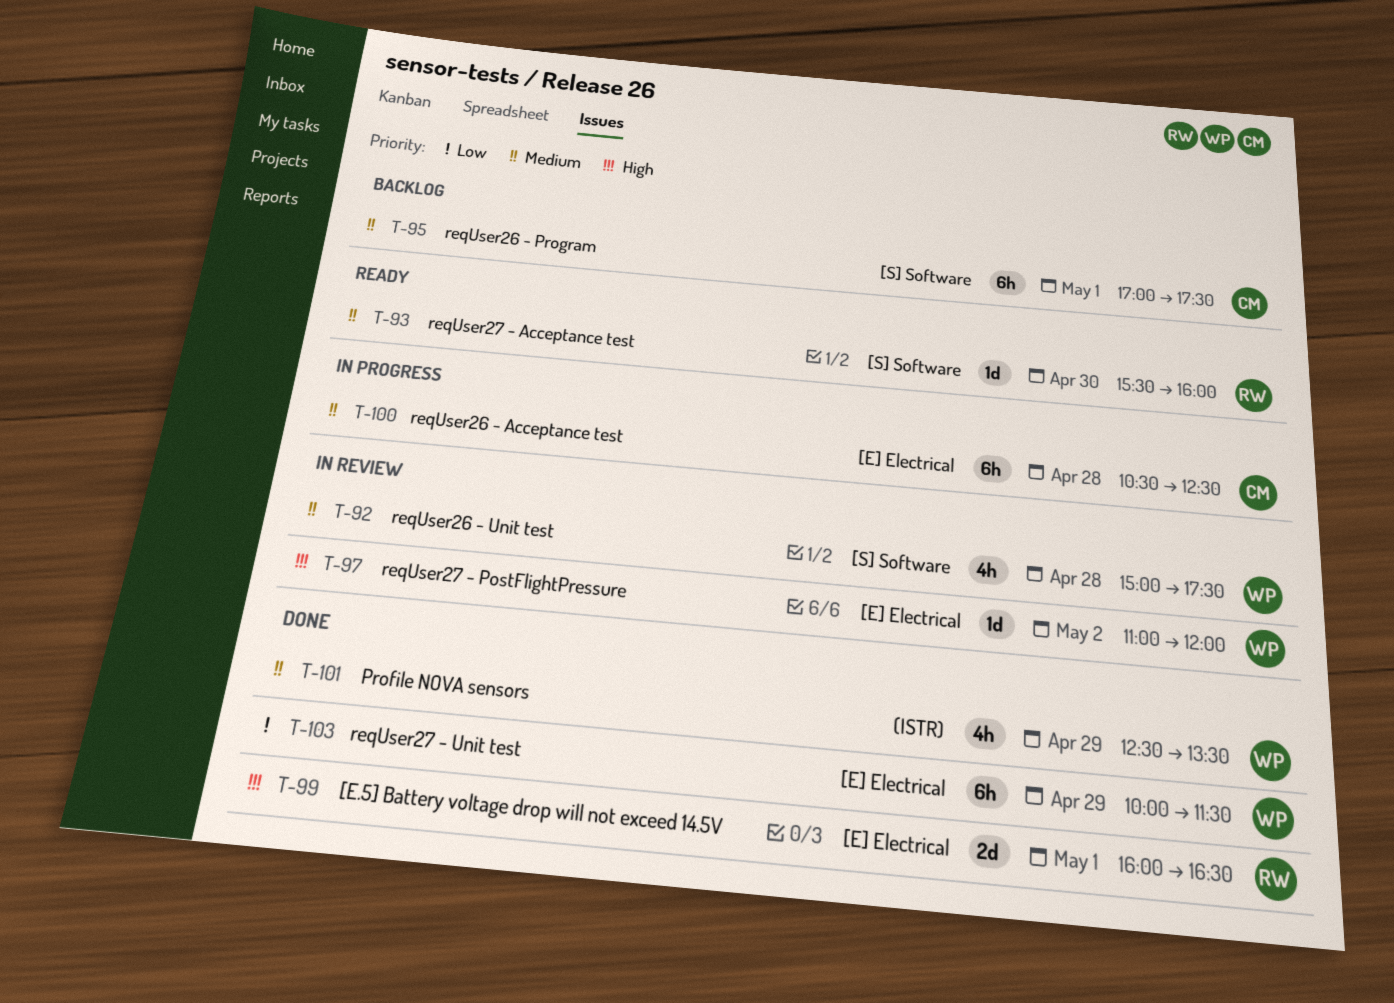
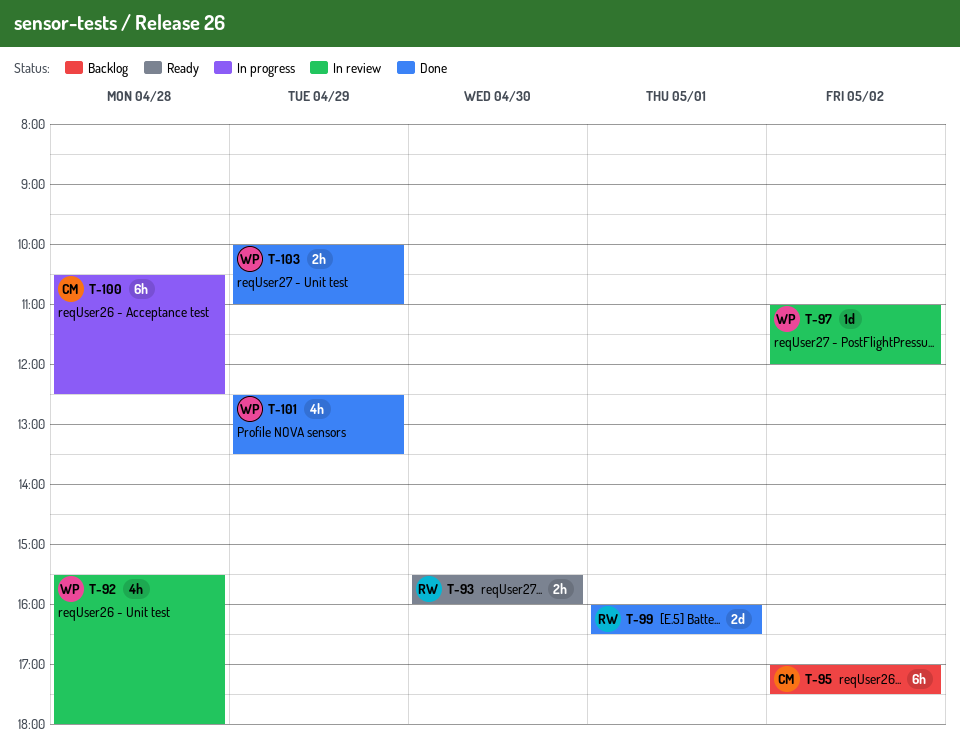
T-92, begins: 15:00 -> 15:30
T-92, ends: 17:30 -> 18:00
T-93, estimate: 1d -> 2h
T-95, day: May 1 -> May 2
T-103, estimate: 6h -> 2h
T-103, ends: 11:30 -> 11:00

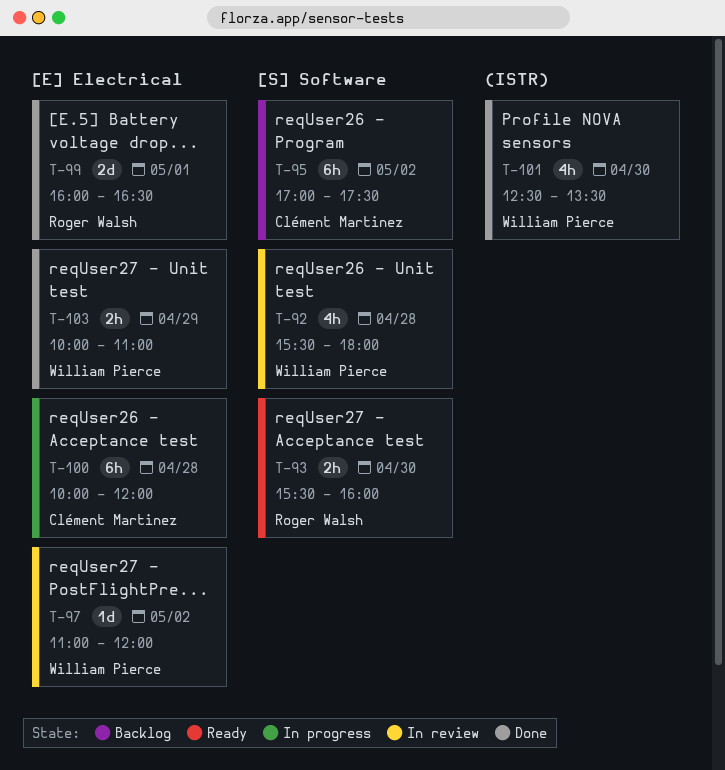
T-100, begins: 10:30 -> 10:00
T-100, ends: 12:30 -> 12:00
T-101, day: Apr 29 -> Apr 30

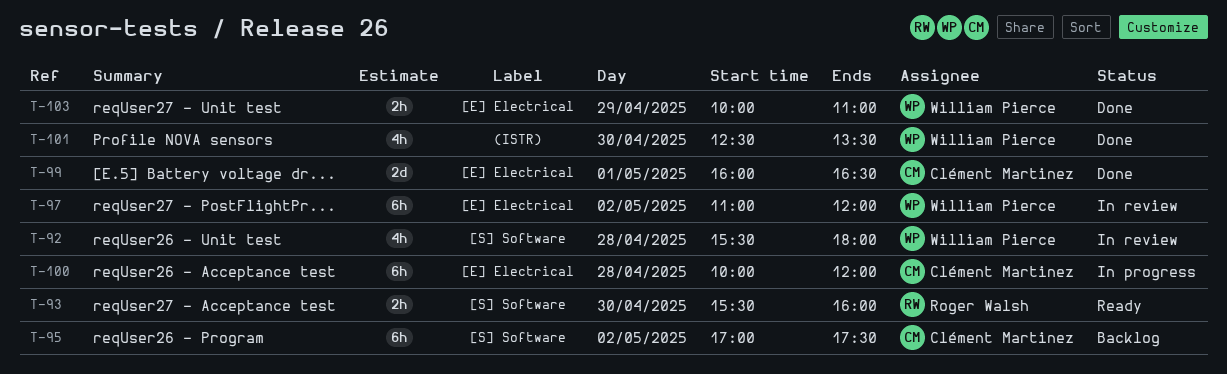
T-97, estimate: 1d -> 6h
T-99, owner: Roger Walsh -> Clément Martinez

